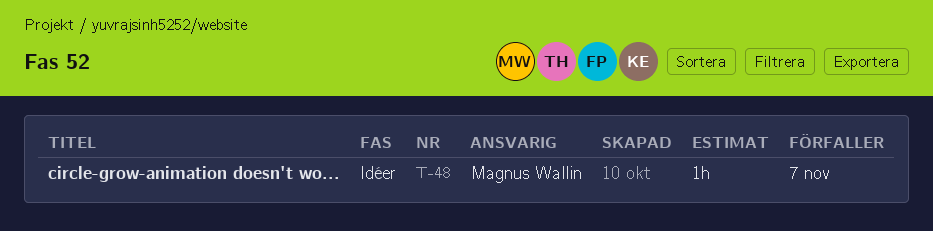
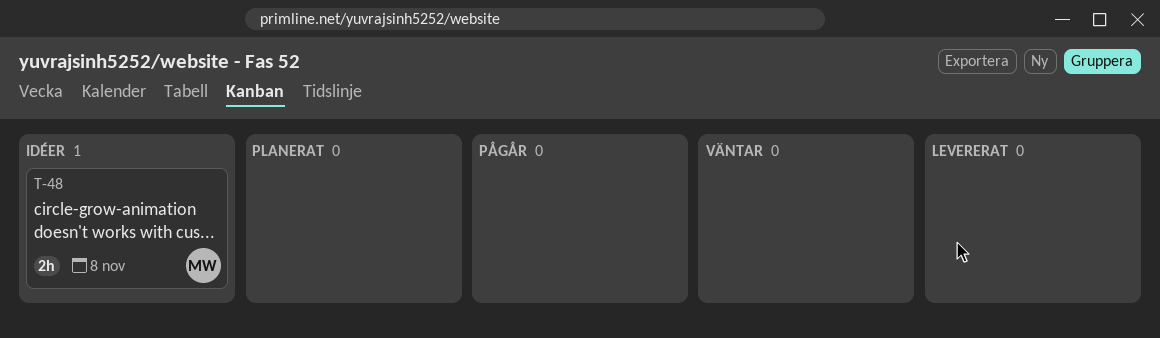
T-48, estimate: 1h -> 2h
T-48, due: Nov 7 -> Nov 8

